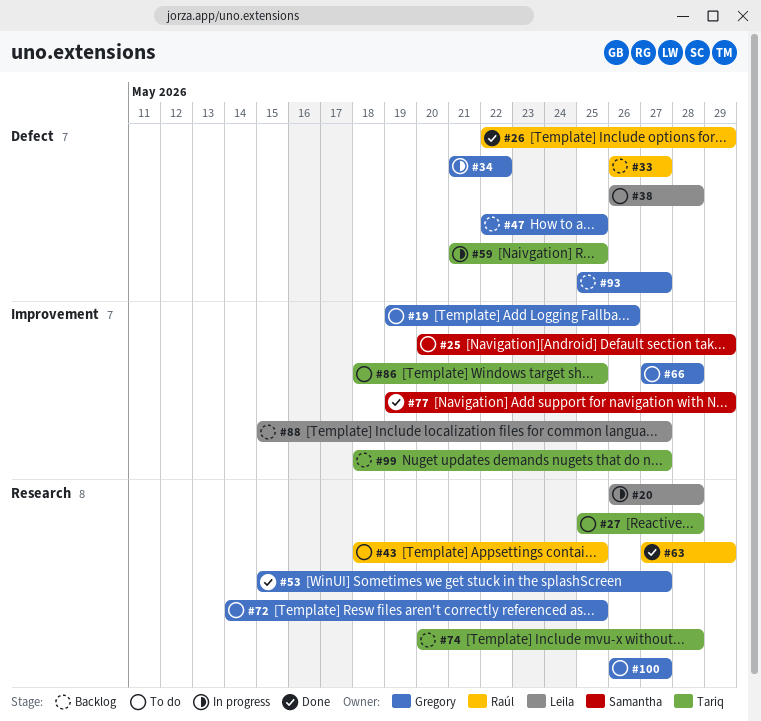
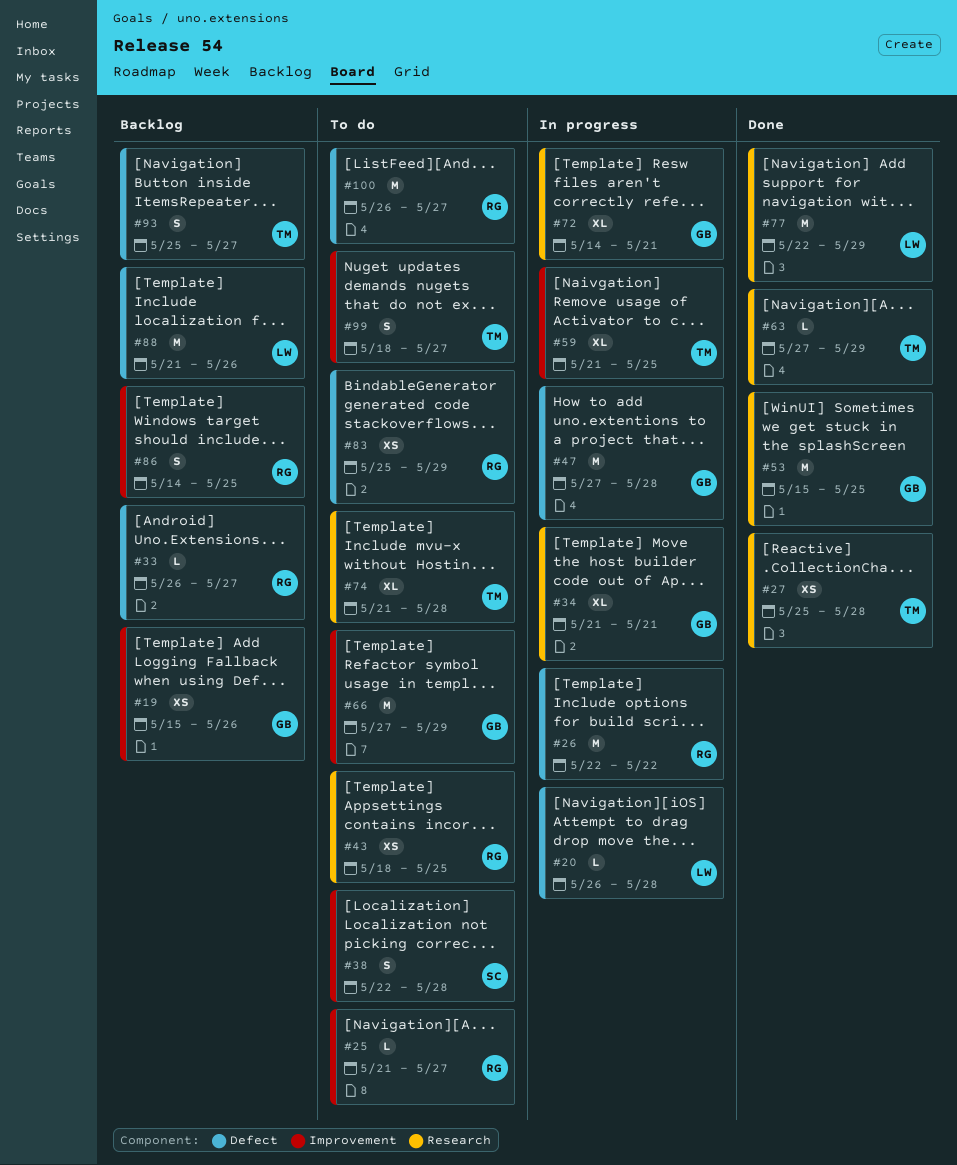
#19, status: To do -> Backlog
#19, start: May 19 -> May 15
#20, label: Research -> Defect
#25, owner: Samantha -> Raúl
#25, start: May 20 -> May 21
#25, due: May 29 -> May 27
#26, status: Done -> In progress
#26, due: May 29 -> May 22
#27, status: To do -> Done
#34, label: Defect -> Research
#34, due: May 22 -> May 21
#38, owner: Leila -> Samantha
#38, label: Defect -> Improvement
#38, start: May 26 -> May 22
#47, status: Backlog -> In progress
#47, start: May 22 -> May 27
#47, due: May 25 -> May 28
#53, due: May 27 -> May 25
#59, label: Defect -> Improvement
#63, owner: Raúl -> Tariq
#66, due: May 28 -> May 29
#72, status: To do -> In progress
#72, due: May 25 -> May 21
#74, status: Backlog -> To do
#74, start: May 20 -> May 21
#77, owner: Samantha -> Leila
#77, label: Improvement -> Research
#77, start: May 19 -> May 22
#83: none -> present
#86, status: To do -> Backlog
#86, owner: Tariq -> Raúl
#86, start: May 18 -> May 14
#88, label: Improvement -> Defect
#88, start: May 15 -> May 21
#88, due: May 27 -> May 26
#93, owner: Gregory -> Tariq
#99, status: Backlog -> To do
#100, owner: Gregory -> Raúl
#100, label: Research -> Defect

